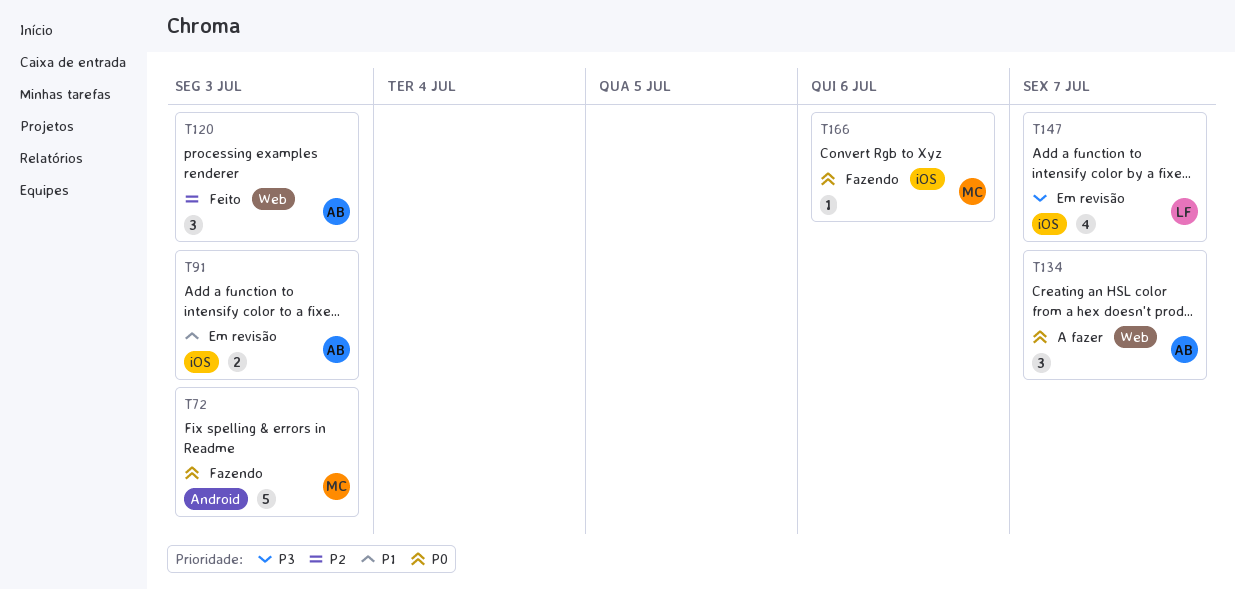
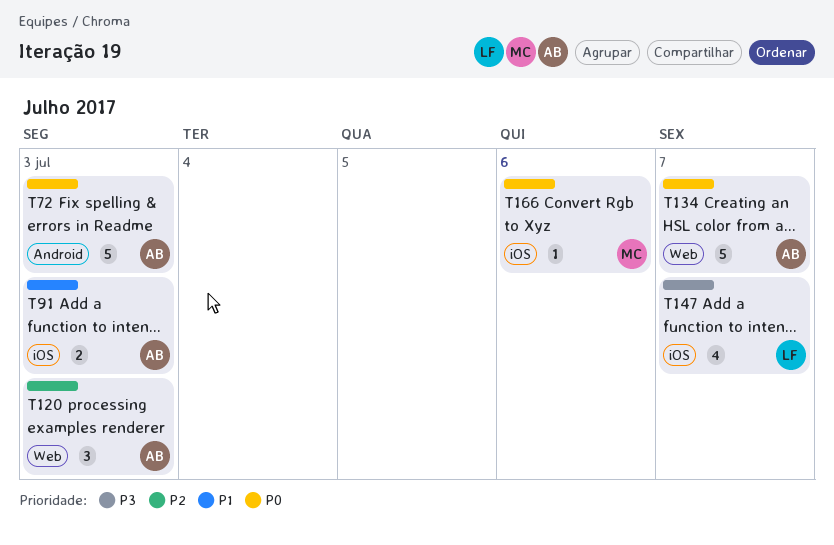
T72, owner: MC -> AB
T134, estimate: 3 -> 5

